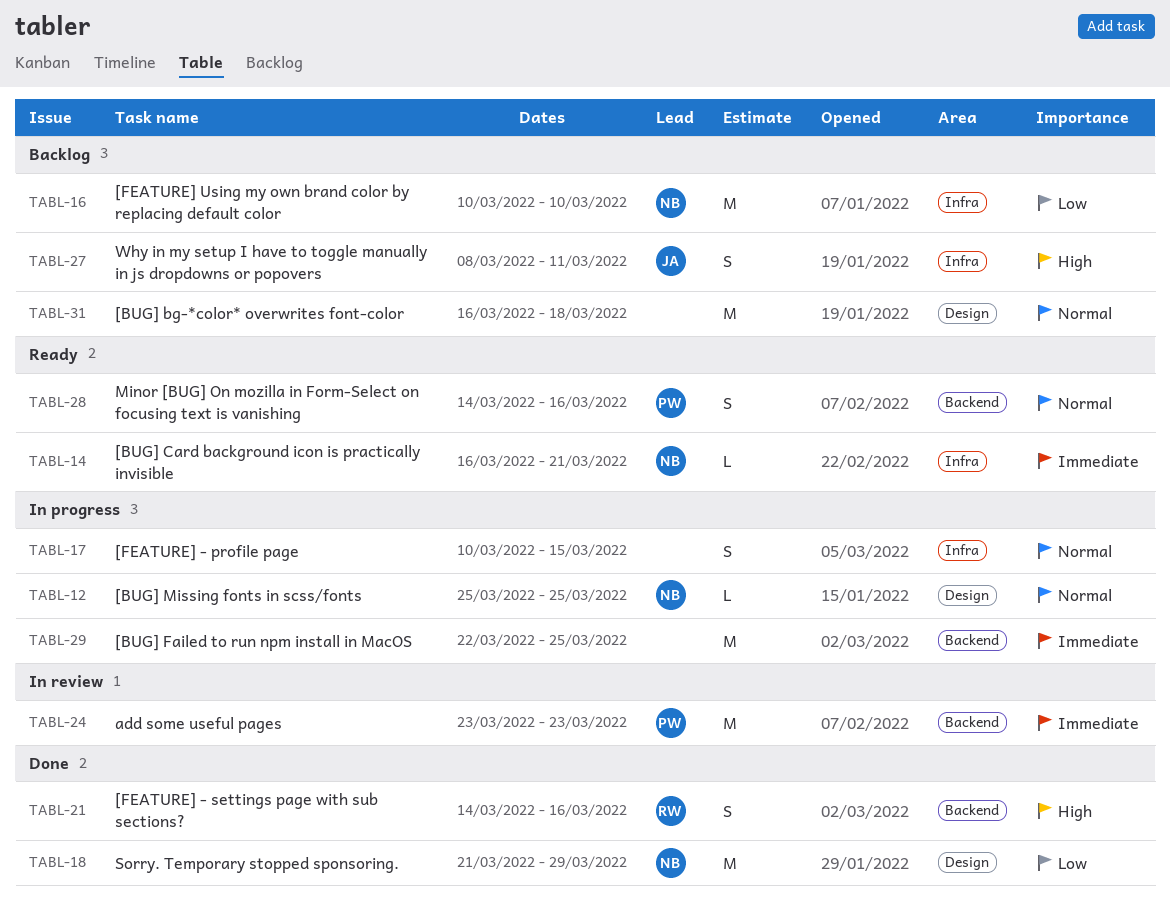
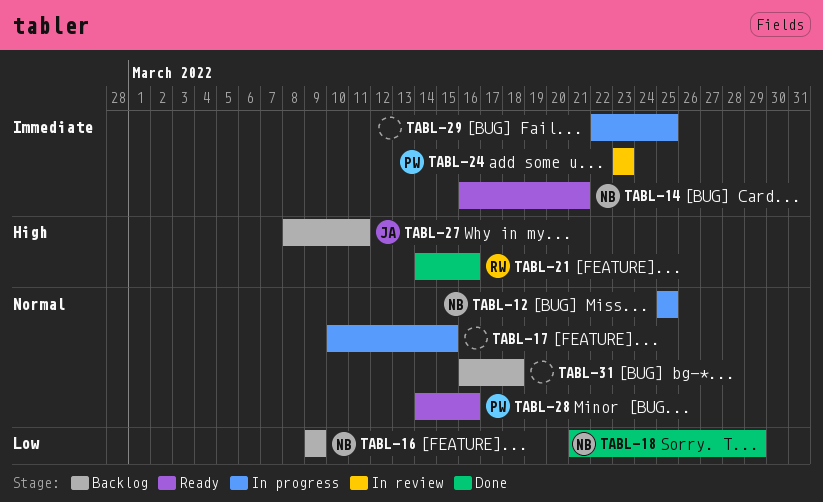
TABL-16, start: Mar 10 -> Mar 9
TABL-16, due: Mar 10 -> Mar 9

